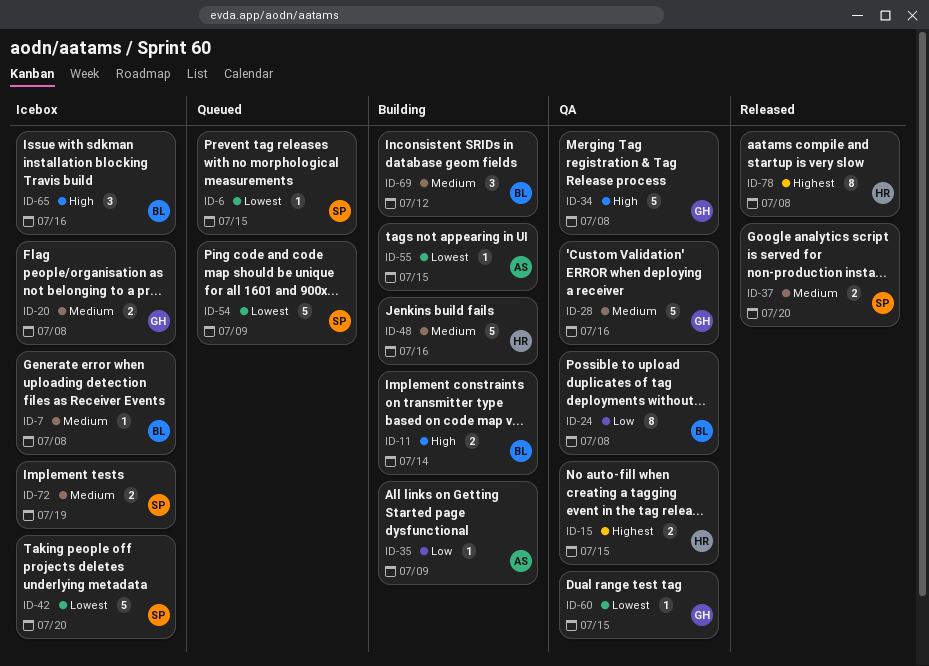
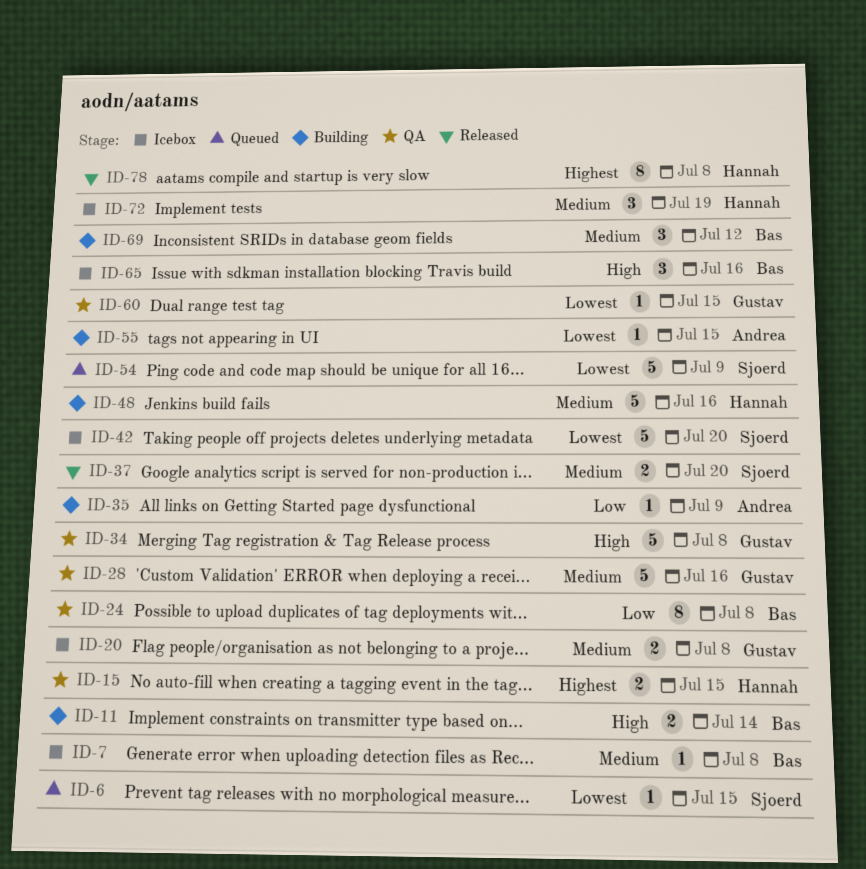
ID-72, owner: Sjoerd -> Hannah
ID-72, estimate: 2 -> 3

